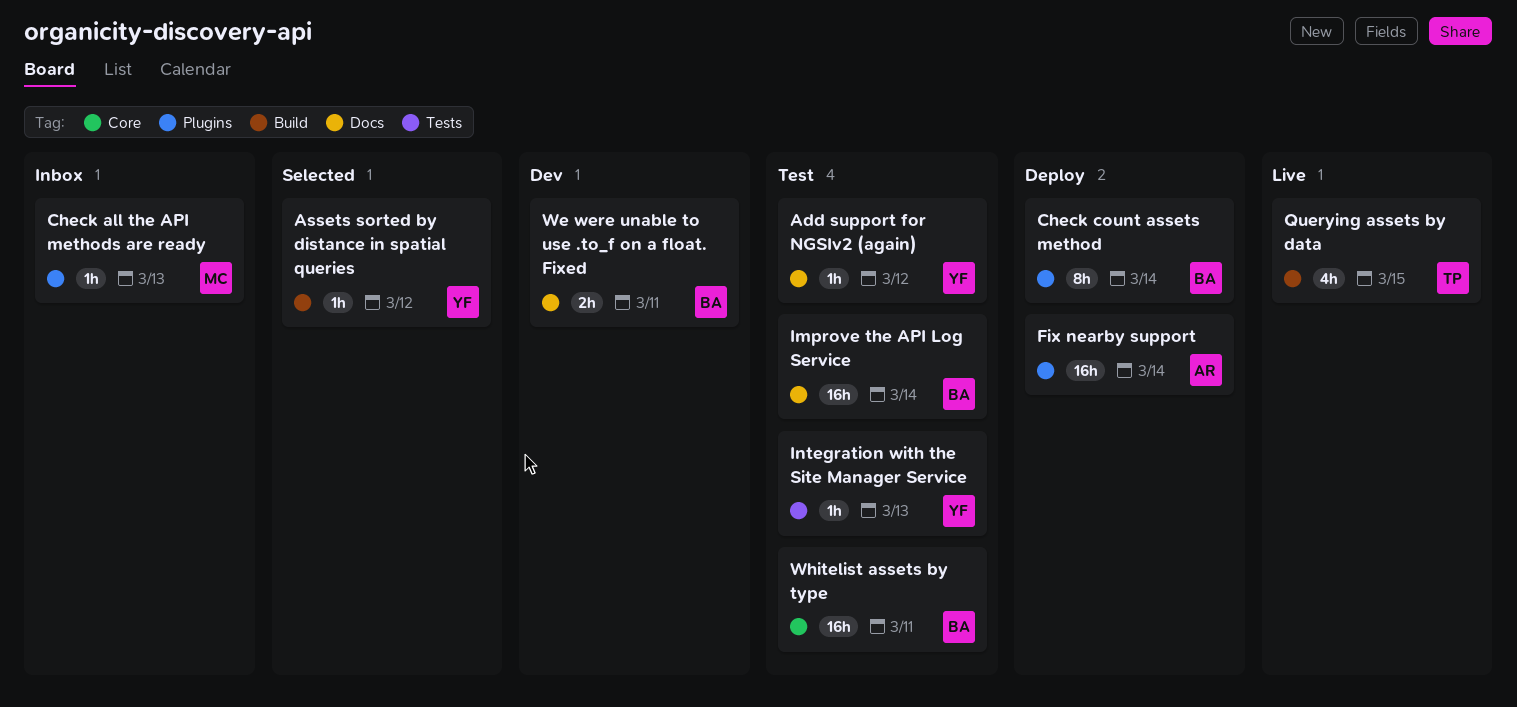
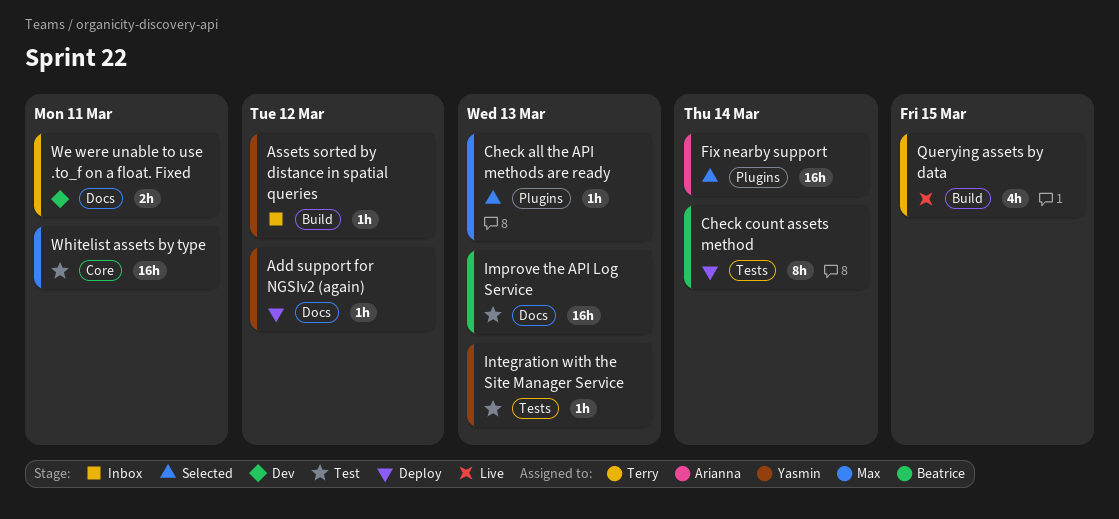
Add support for NGSIv2 (again), status: Test -> Deploy
Assets sorted by distance in spatial queries, status: Selected -> Inbox
Check all the API methods are ready, status: Inbox -> Selected
Check count assets method, label: Plugins -> Tests
Fix nearby support, status: Deploy -> Selected
Improve the API Log Service, due: Mar 14 -> Mar 13
We were unable to use .to_f on a float. Fixed, owner: Beatrice -> Terry
Whitelist assets by type, owner: Beatrice -> Max

